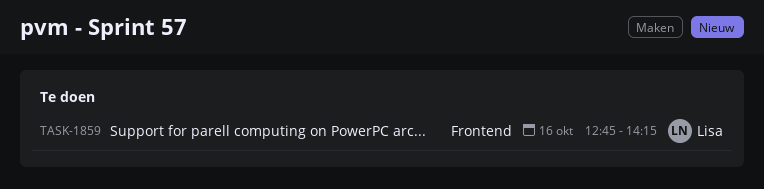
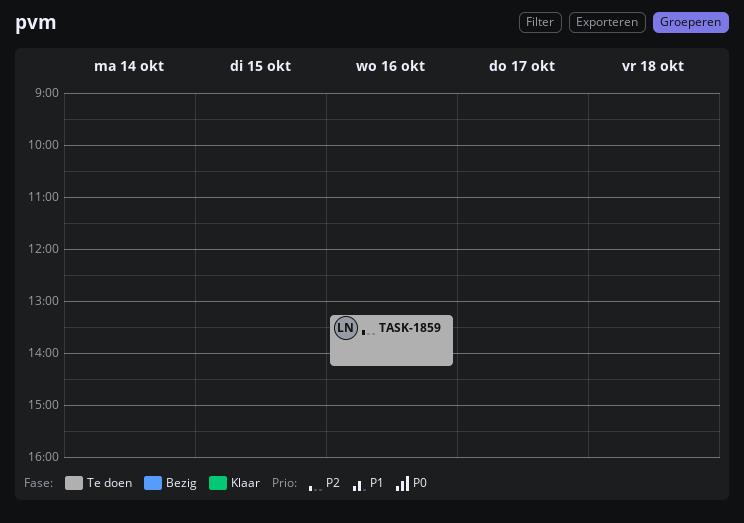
TASK-1859, begins: 12:45 -> 13:15

